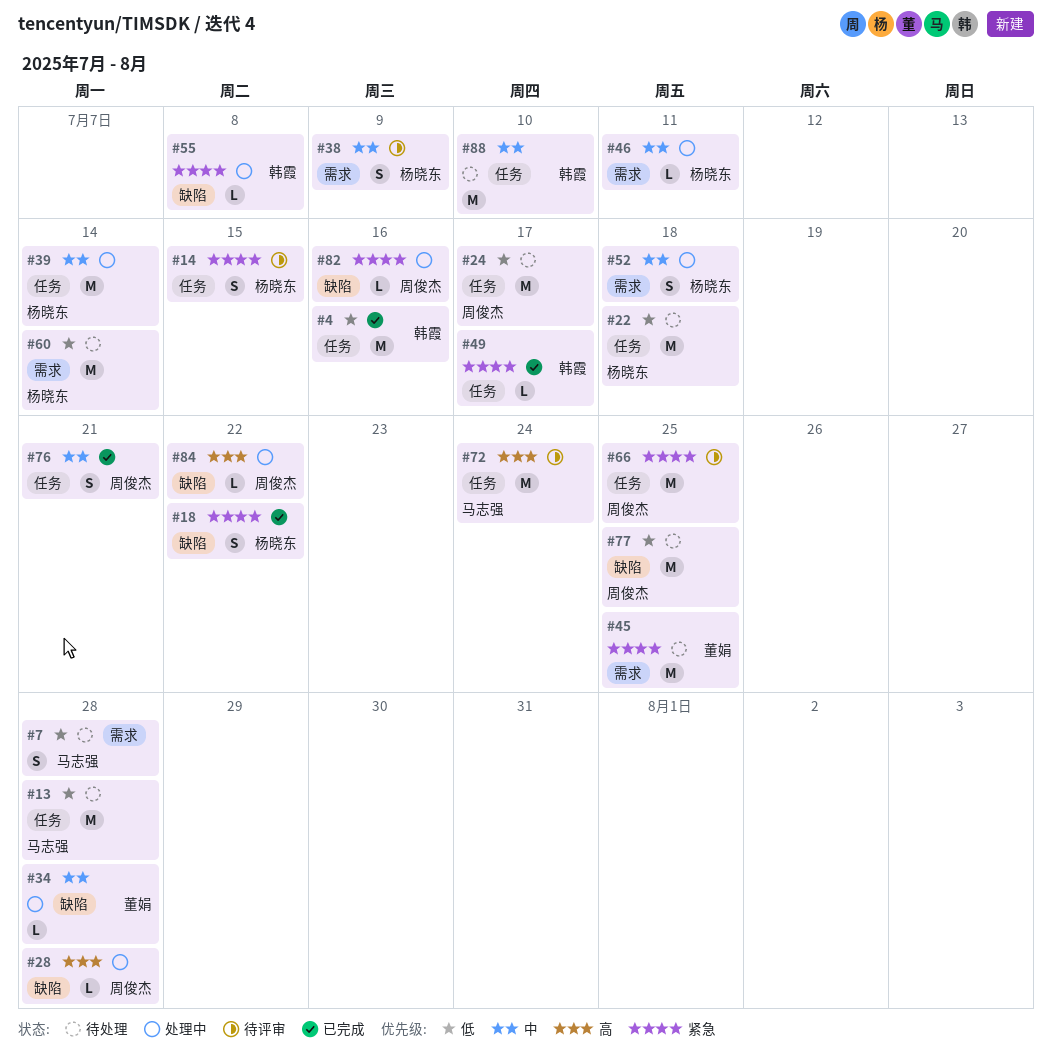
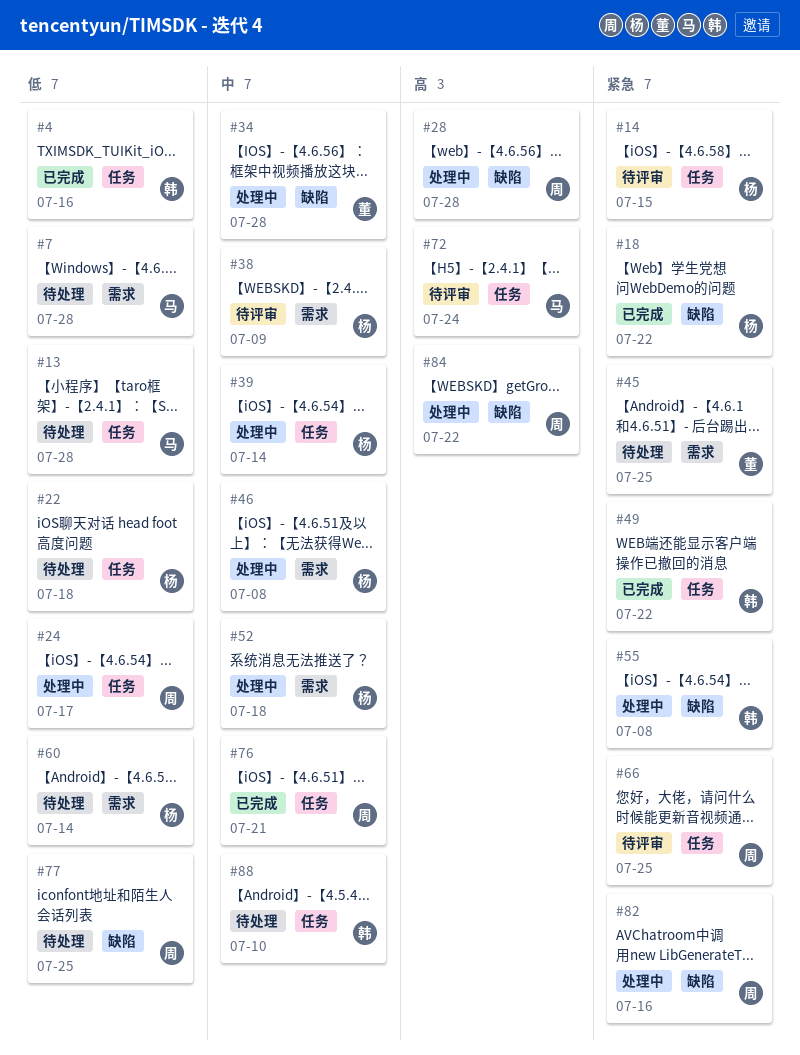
#24, status: 待处理 -> 处理中
#46, due: Jul 11 -> Jul 8
#49, due: Jul 17 -> Jul 22

